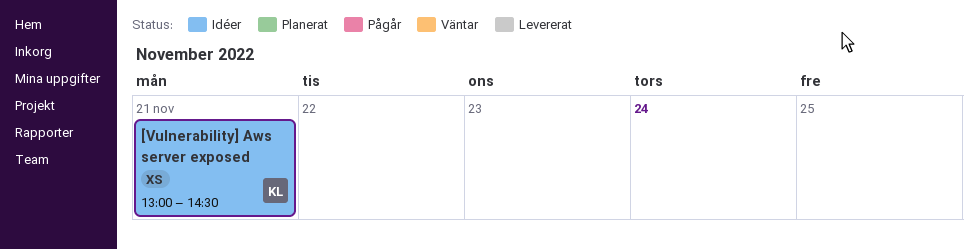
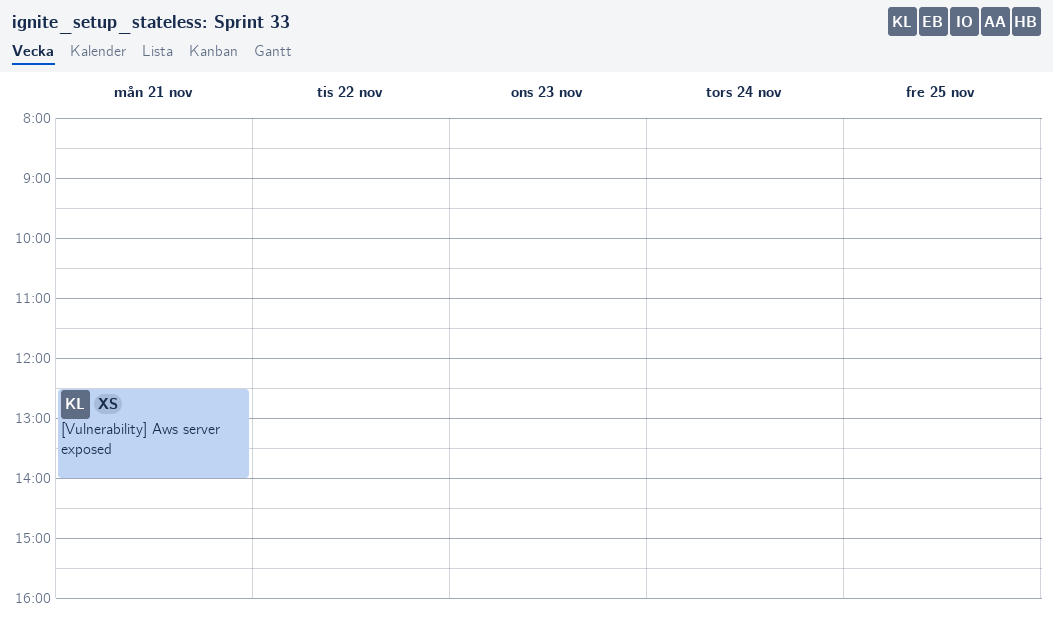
[Vulnerability] Aws server exposed, begins: 13:00 -> 12:30
[Vulnerability] Aws server exposed, ends: 14:30 -> 14:00

